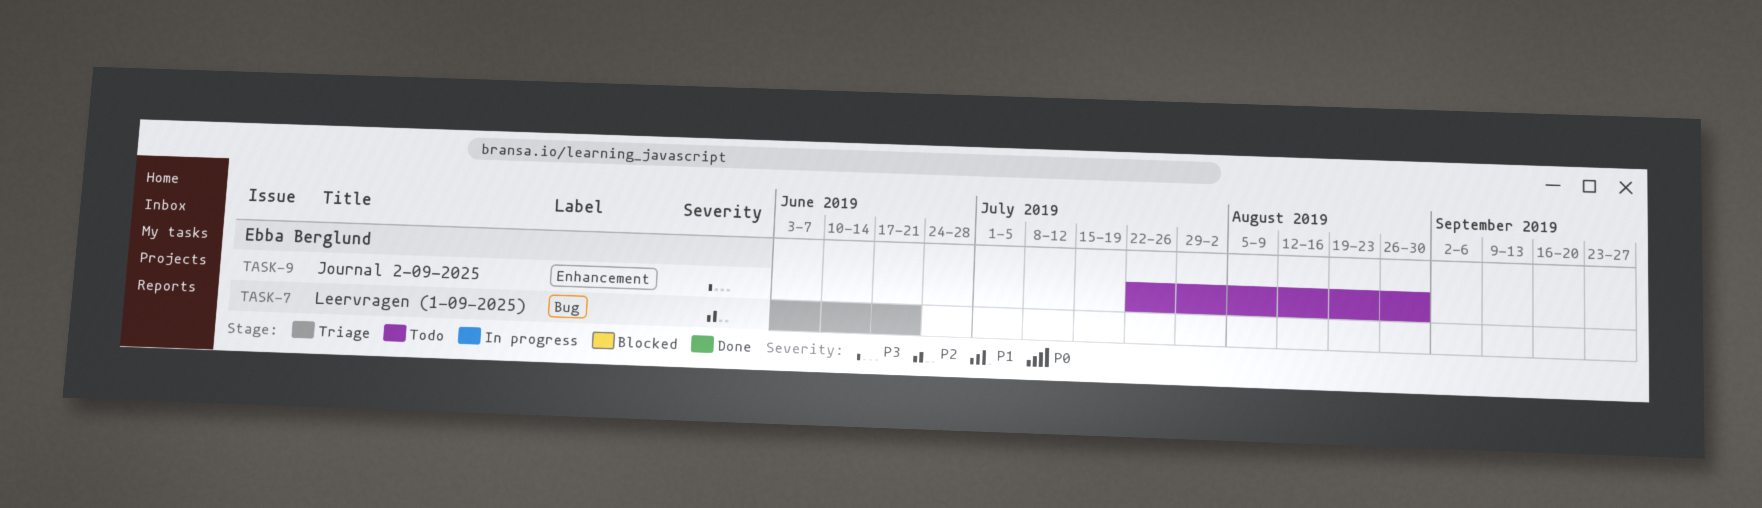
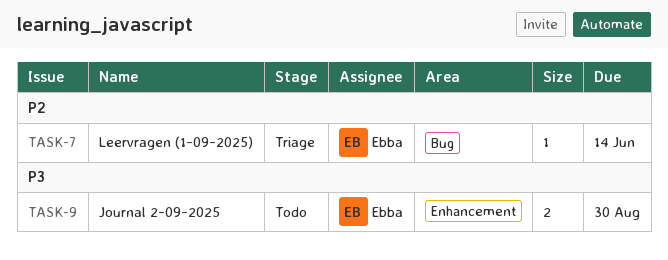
TASK-7, due: Jun 21 -> Jun 14

